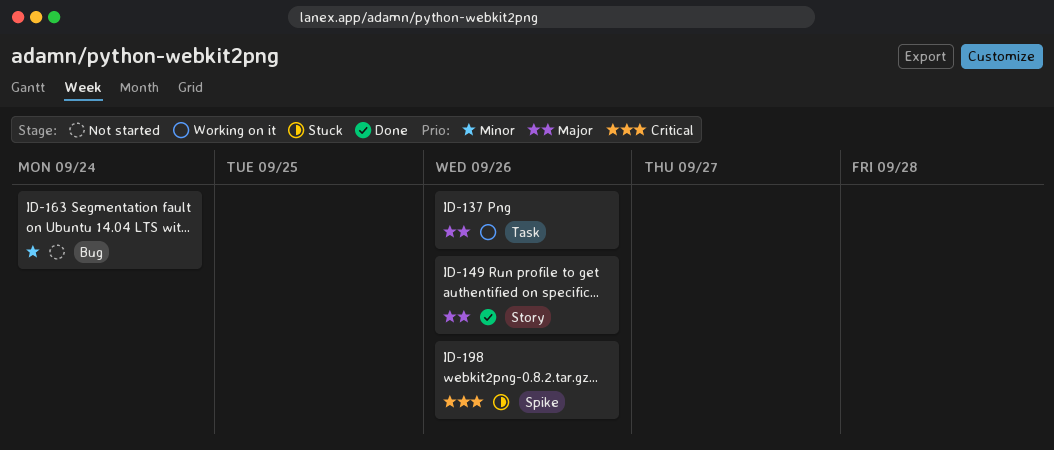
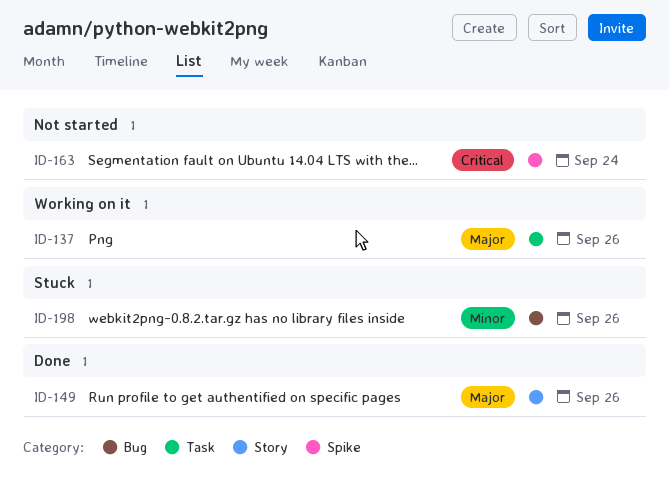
ID-163, priority: Minor -> Critical
ID-163, label: Bug -> Spike
ID-198, priority: Critical -> Minor
ID-198, label: Spike -> Bug

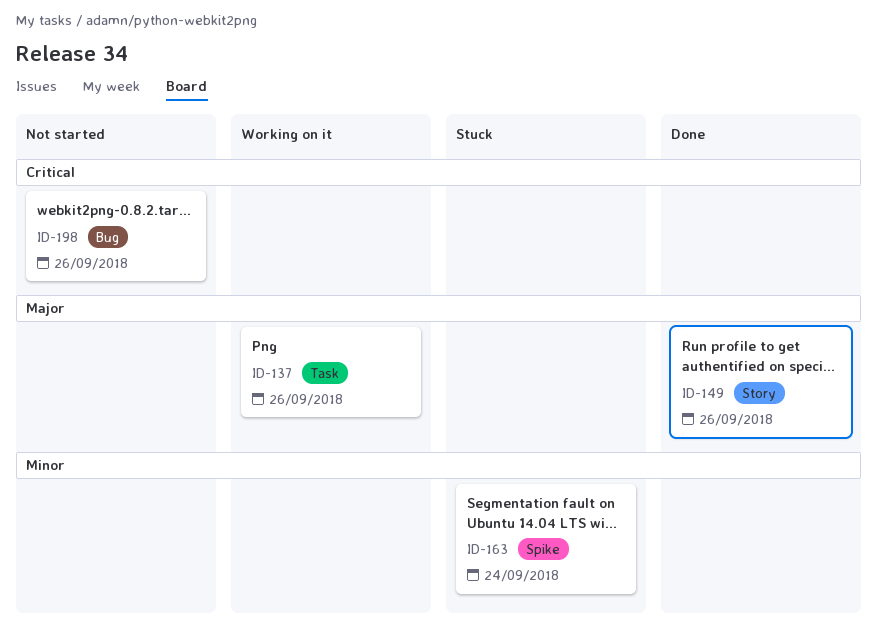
ID-163, status: Not started -> Stuck
ID-163, priority: Critical -> Minor
ID-198, status: Stuck -> Not started
ID-198, priority: Minor -> Critical

